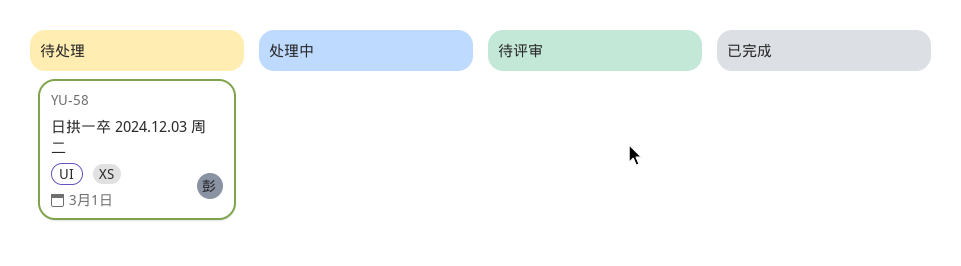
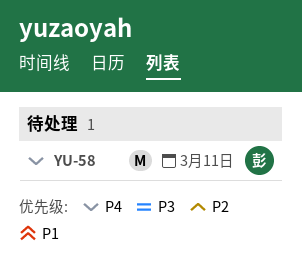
YU-58, estimate: XS -> M
YU-58, due: Mar 1 -> Mar 11

